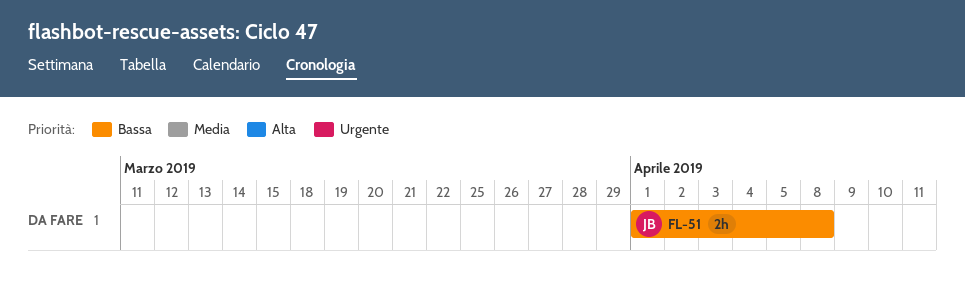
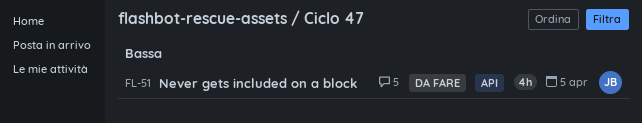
FL-51, estimate: 2h -> 4h
FL-51, due: Apr 8 -> Apr 5

